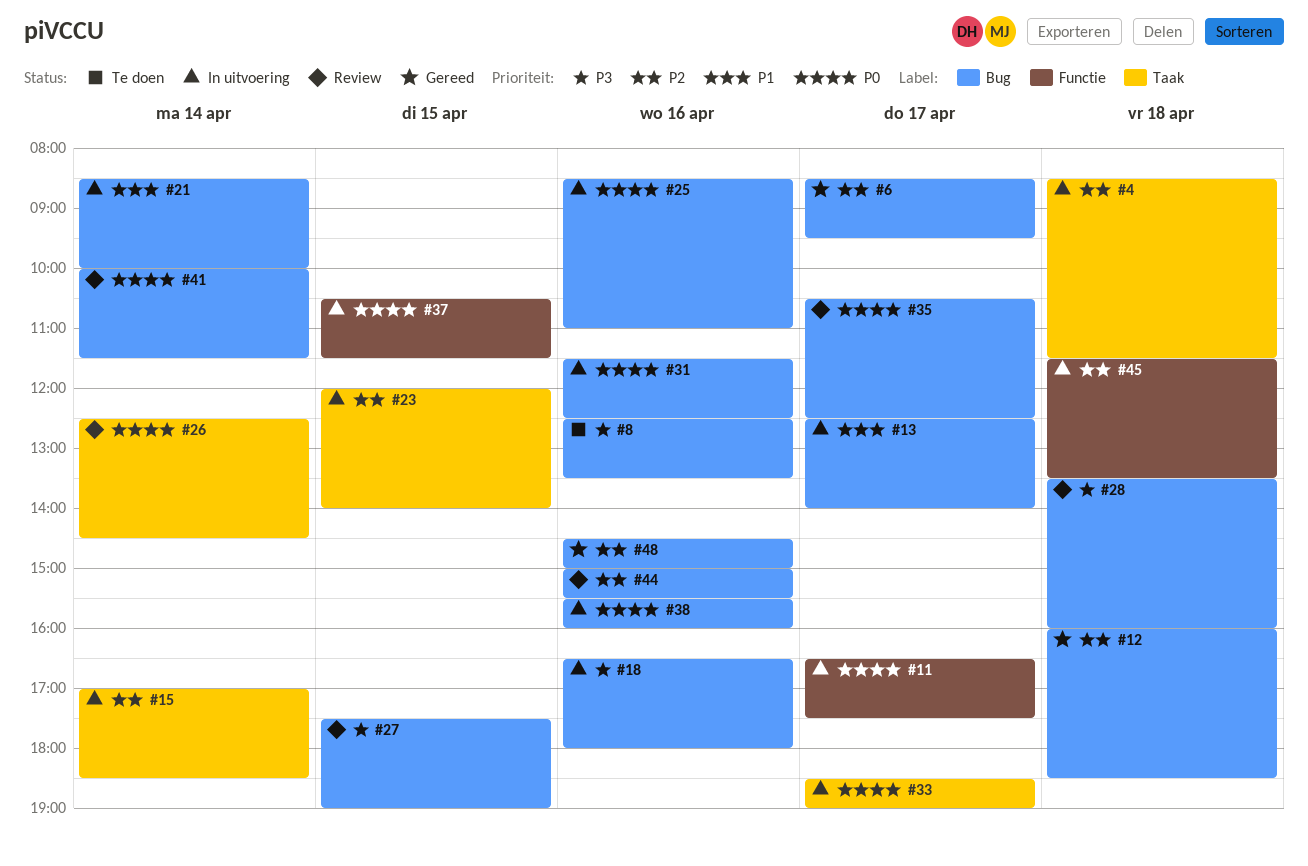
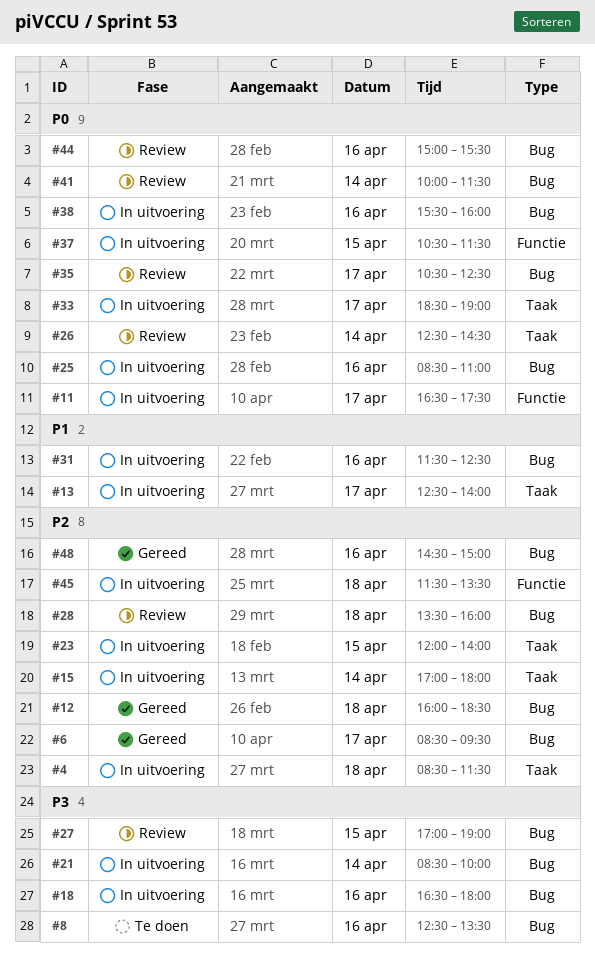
#13, label: Bug -> Taak
#15, ends: 18:30 -> 18:00
#21, priority: P1 -> P3
#27, begins: 17:30 -> 17:00
#28, priority: P3 -> P2
#31, priority: P0 -> P1
#44, priority: P2 -> P0

